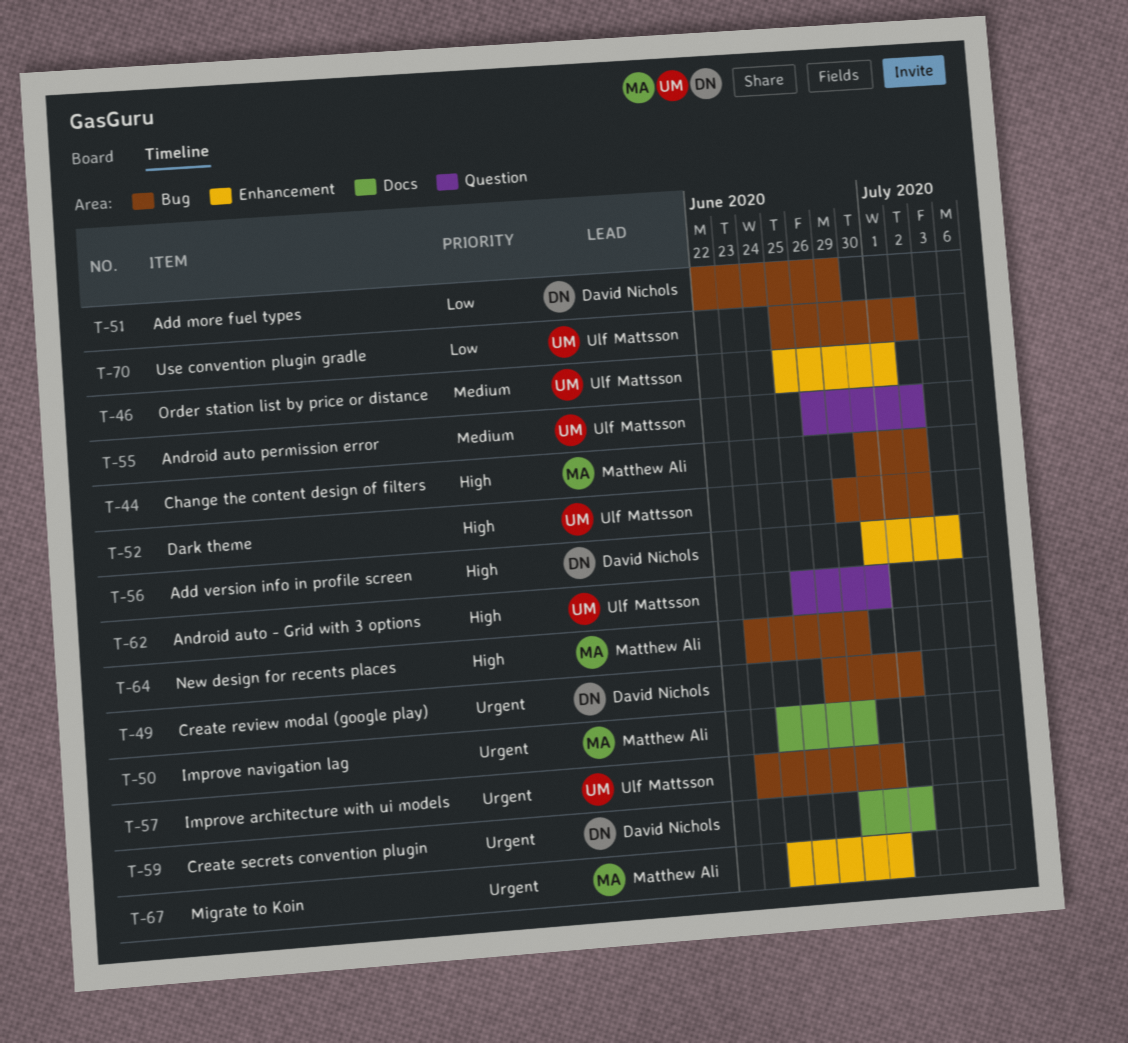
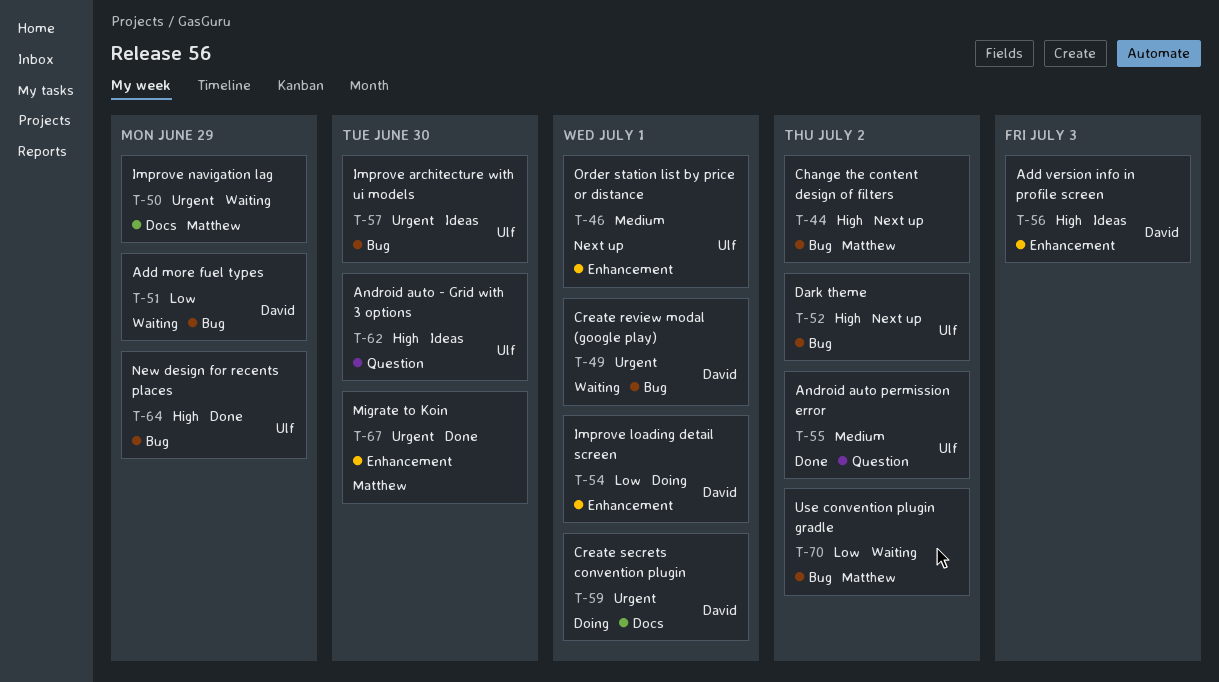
T-54: none -> present
T-64, owner: Matthew Ali -> Ulf Mattsson
T-70, owner: Ulf Mattsson -> Matthew Ali

